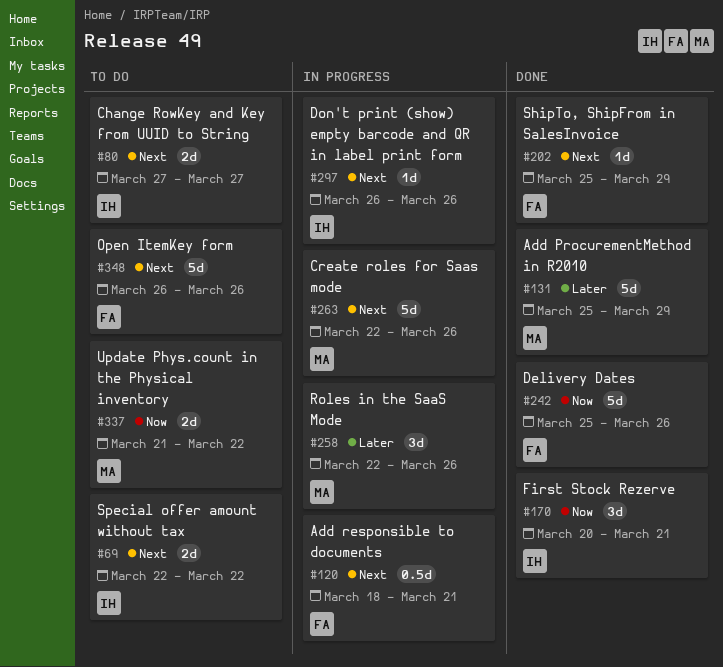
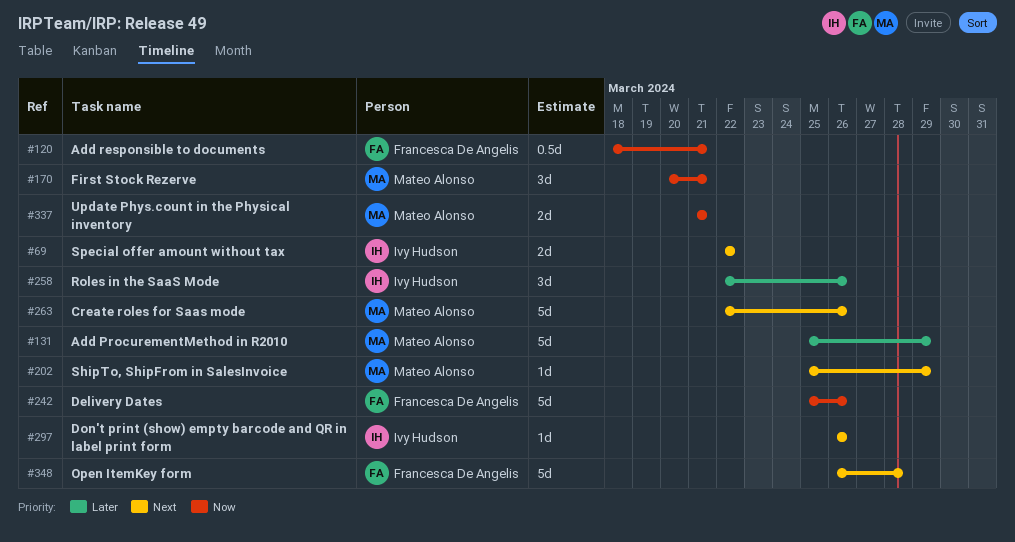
#80: present -> none
#120, priority: Next -> Now
#170, owner: Ivy Hudson -> Mateo Alonso
#202, owner: Francesca De Angelis -> Mateo Alonso
#258, owner: Mateo Alonso -> Ivy Hudson
#337, due: Mar 22 -> Mar 21
#348, due: Mar 26 -> Mar 28

